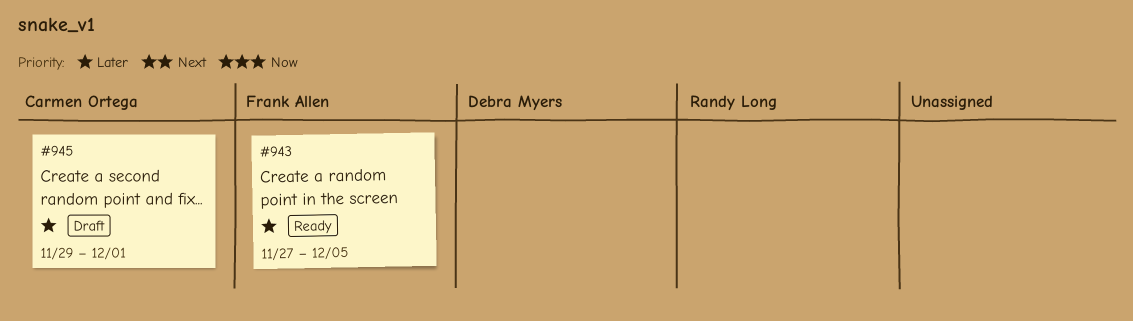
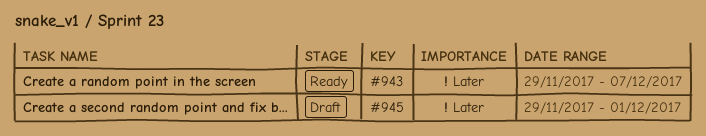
#943, start: Nov 27 -> Nov 29
#943, due: Dec 5 -> Dec 7

